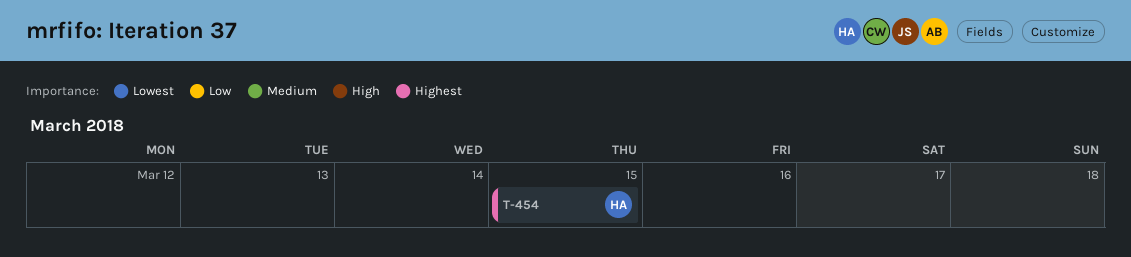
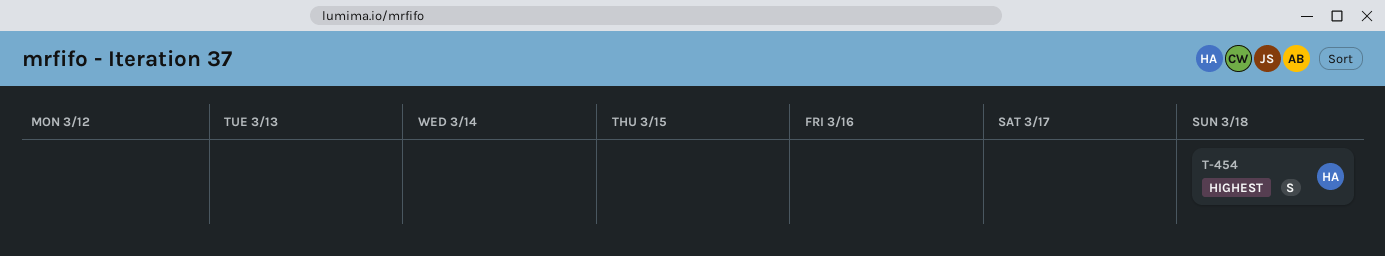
T-454, due: Mar 15 -> Mar 18

